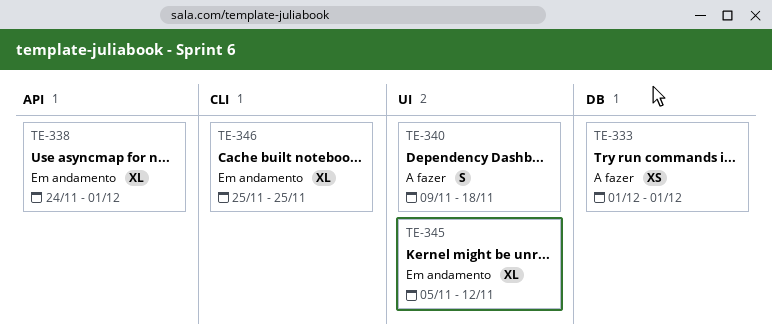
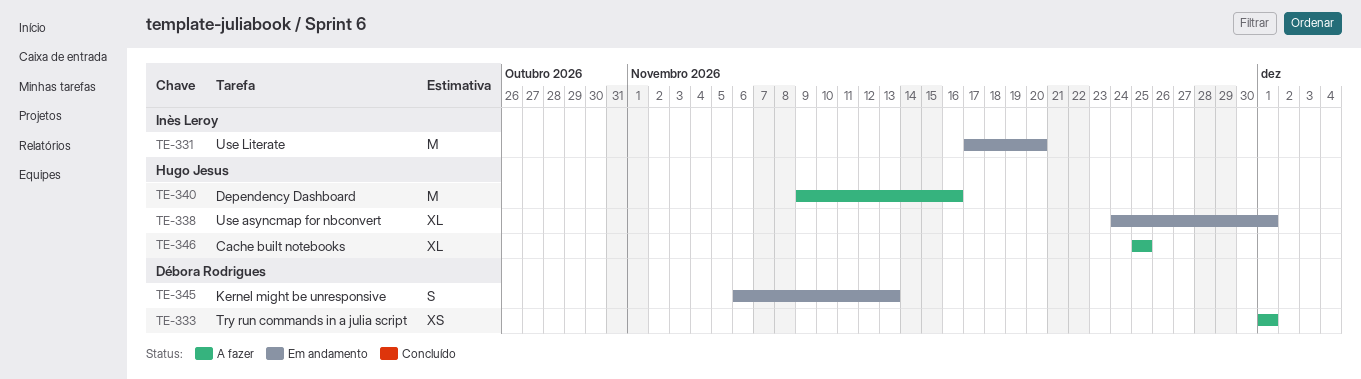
TE-331: none -> present
TE-340, estimate: S -> M
TE-340, due: Nov 18 -> Nov 16
TE-345, estimate: XL -> S
TE-345, start: Nov 5 -> Nov 6
TE-345, due: Nov 12 -> Nov 13
TE-346, status: Em andamento -> A fazer

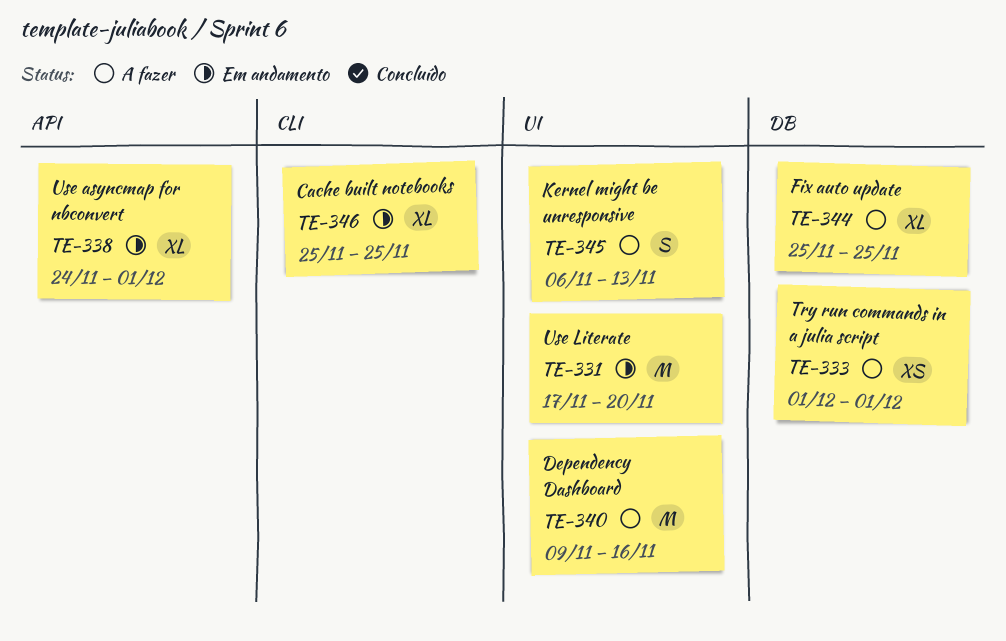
TE-344: none -> present
TE-345, status: Em andamento -> A fazer
TE-346, status: A fazer -> Em andamento

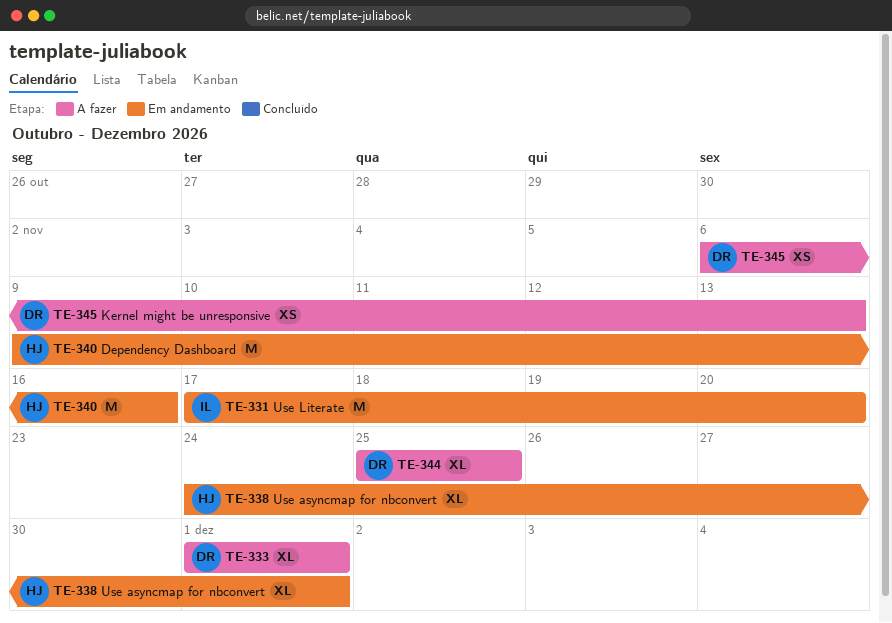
TE-333, estimate: XS -> XL
TE-340, status: A fazer -> Em andamento
TE-345, estimate: S -> XS
TE-346: present -> none

